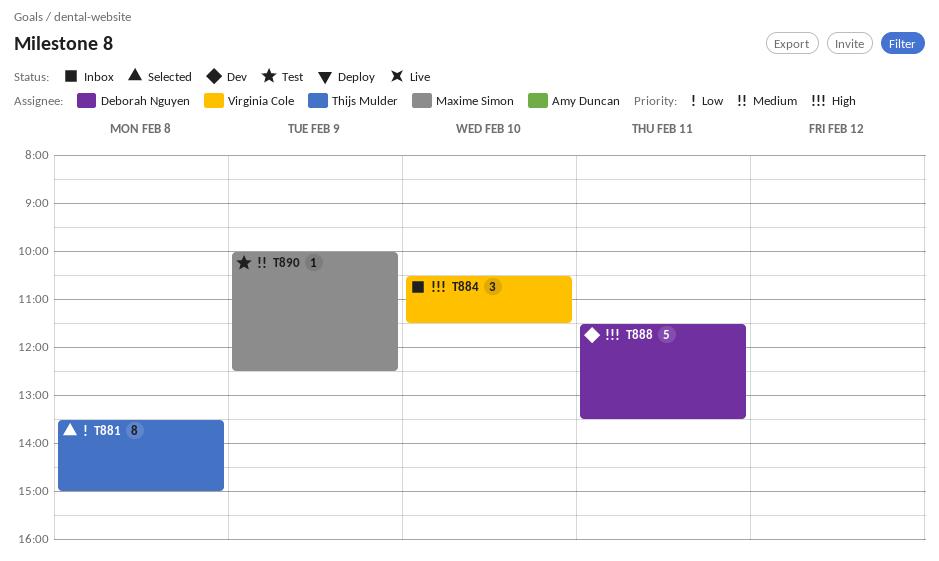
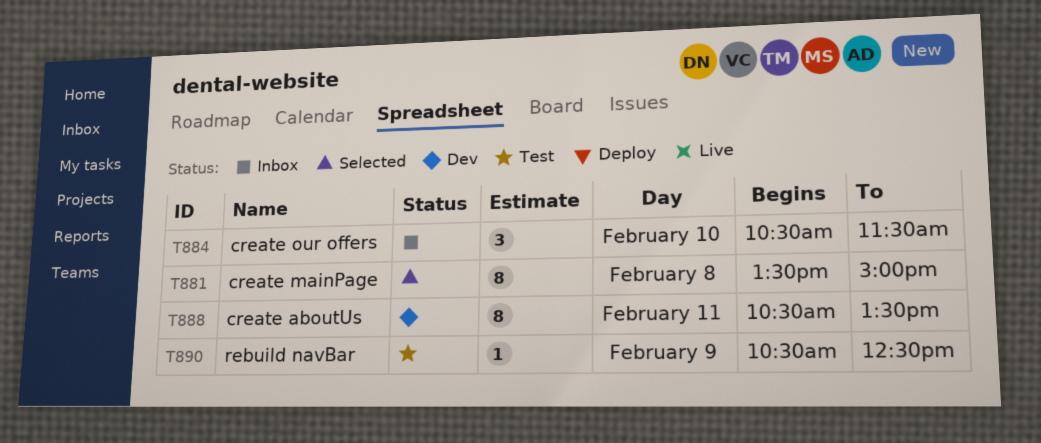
T888, estimate: 5 -> 8
T888, begins: 11:30 -> 10:30
T890, begins: 10:00 -> 10:30

